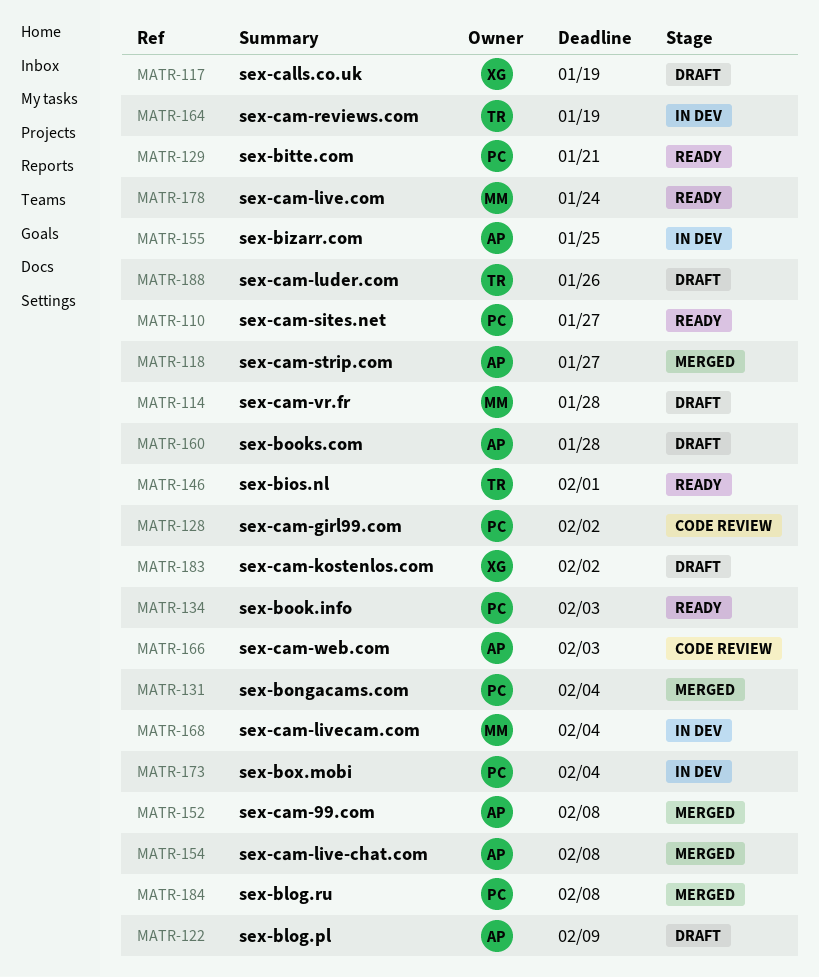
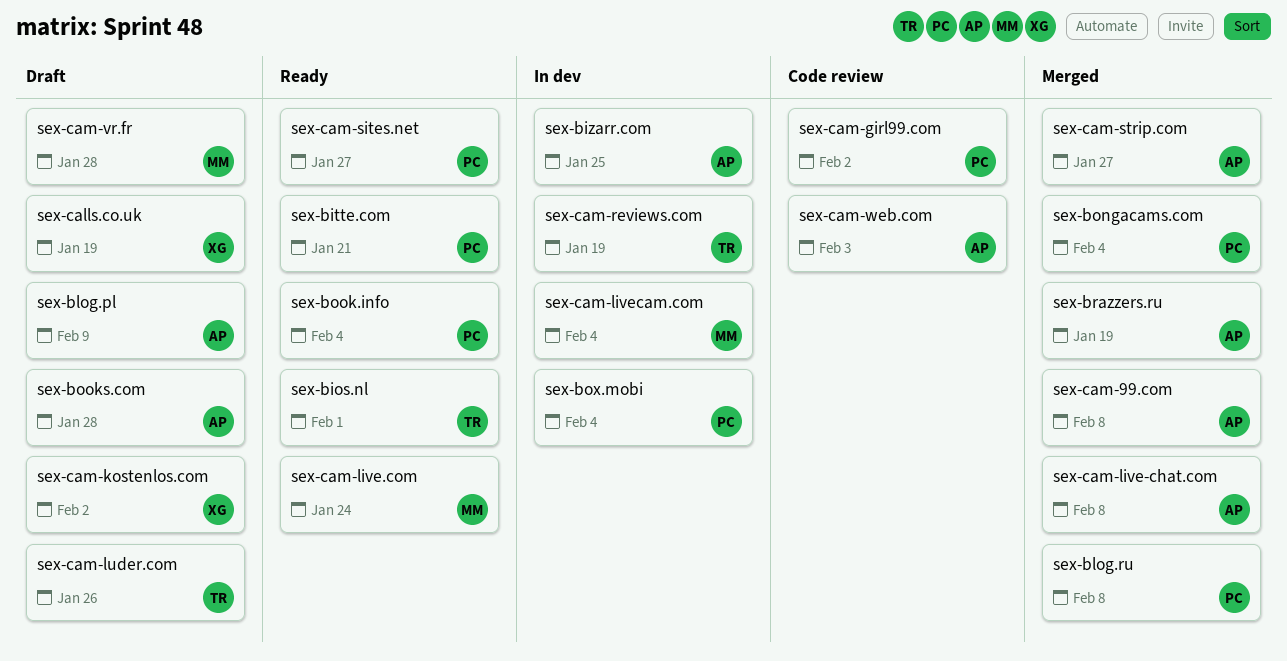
sex-book.info, due: Feb 3 -> Feb 4
sex-brazzers.ru: none -> present

